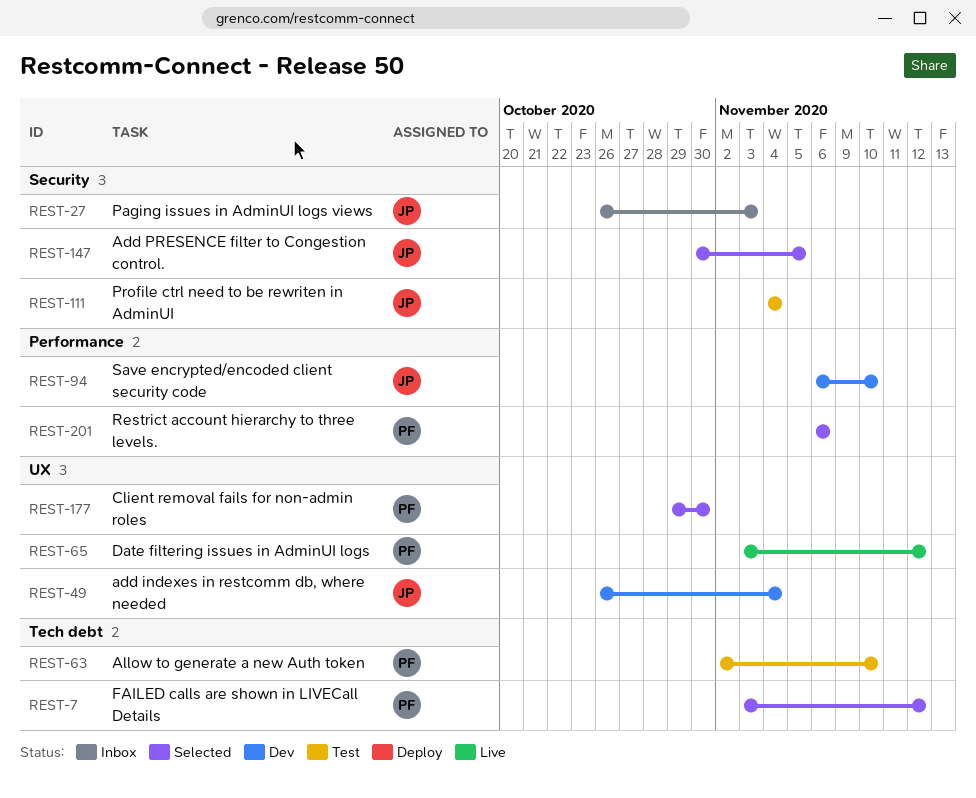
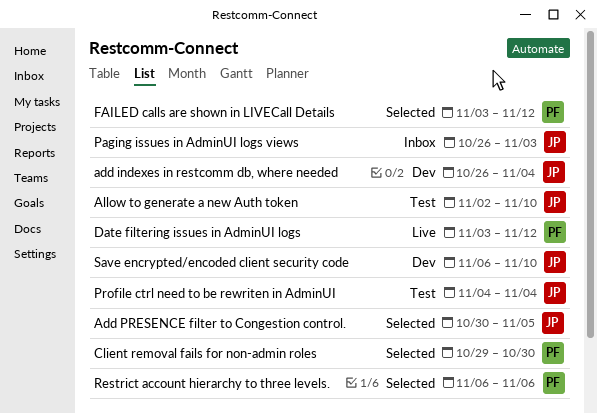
Allow to generate a new Auth token, owner: PF -> JP

